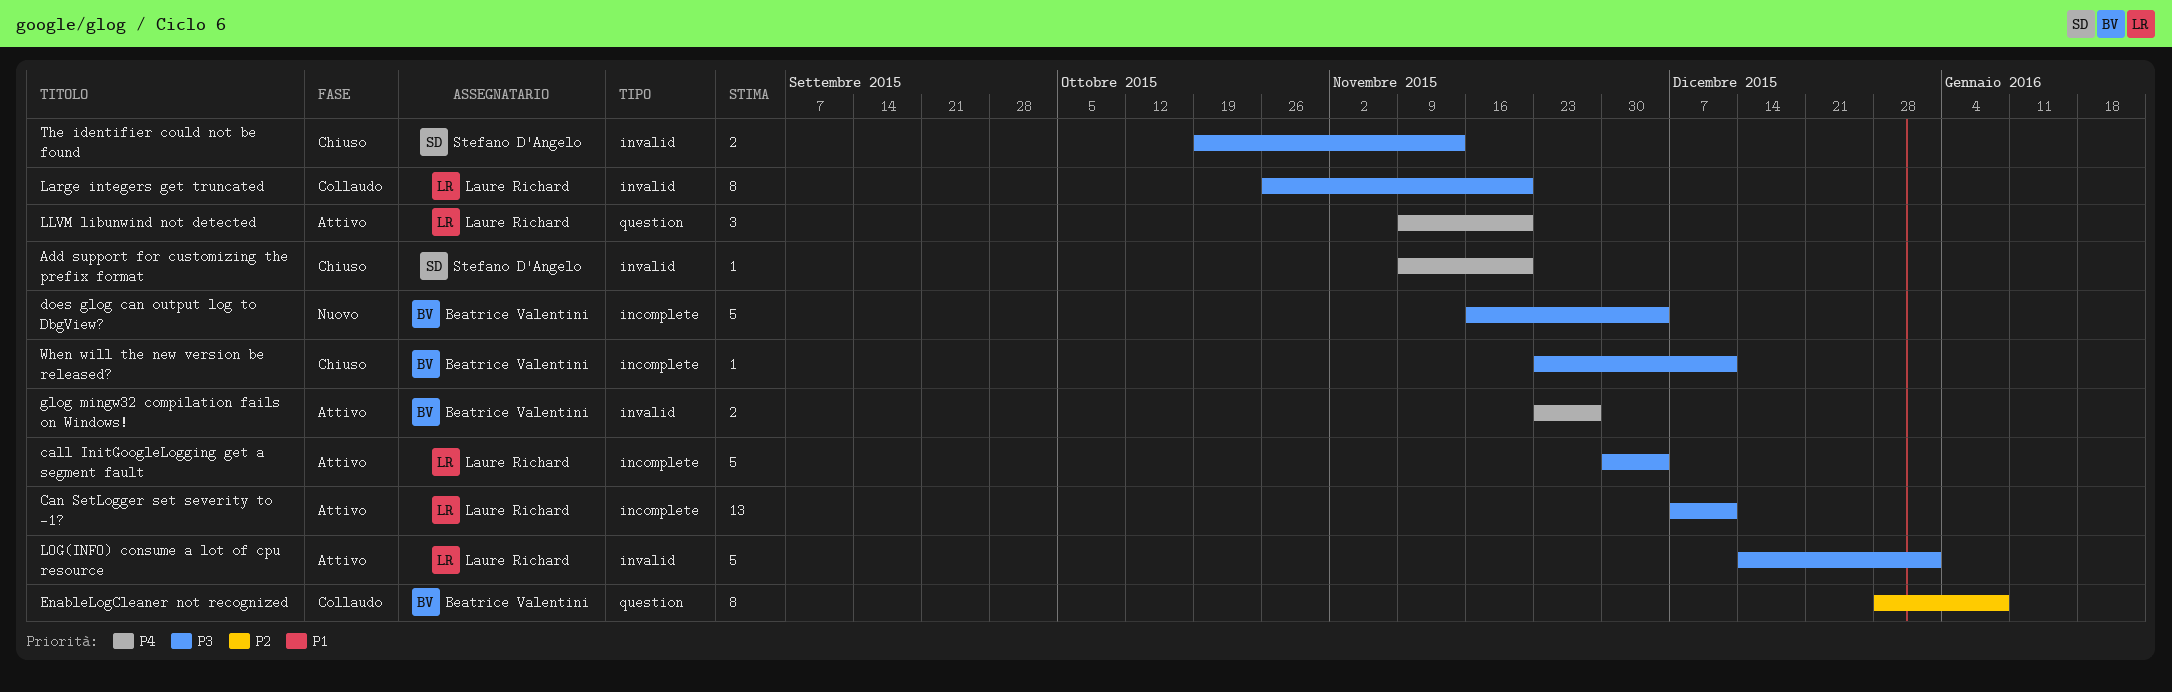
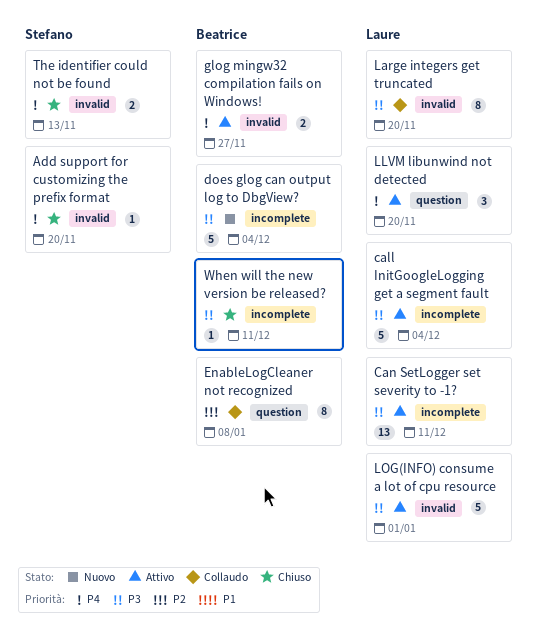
The identifier could not be found, priority: P3 -> P4

